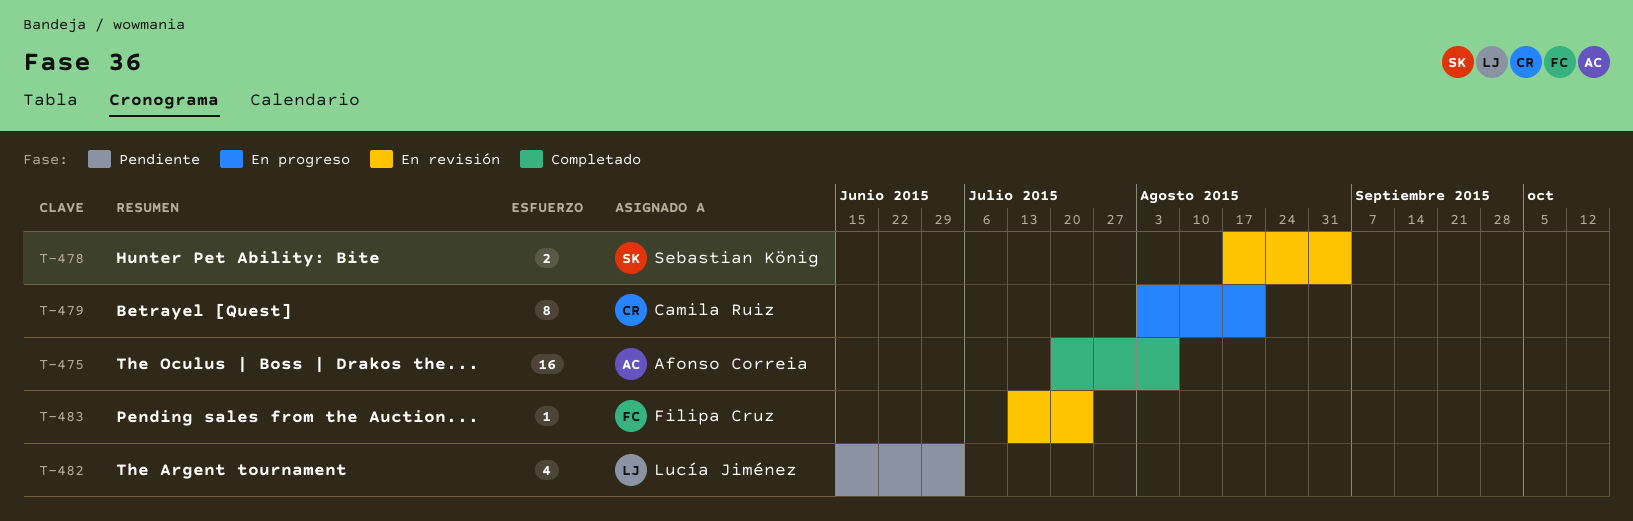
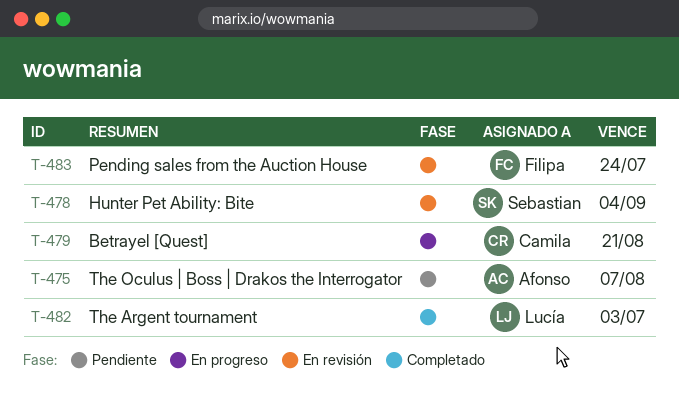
T-475, status: Completado -> Pendiente
T-482, status: Pendiente -> Completado

